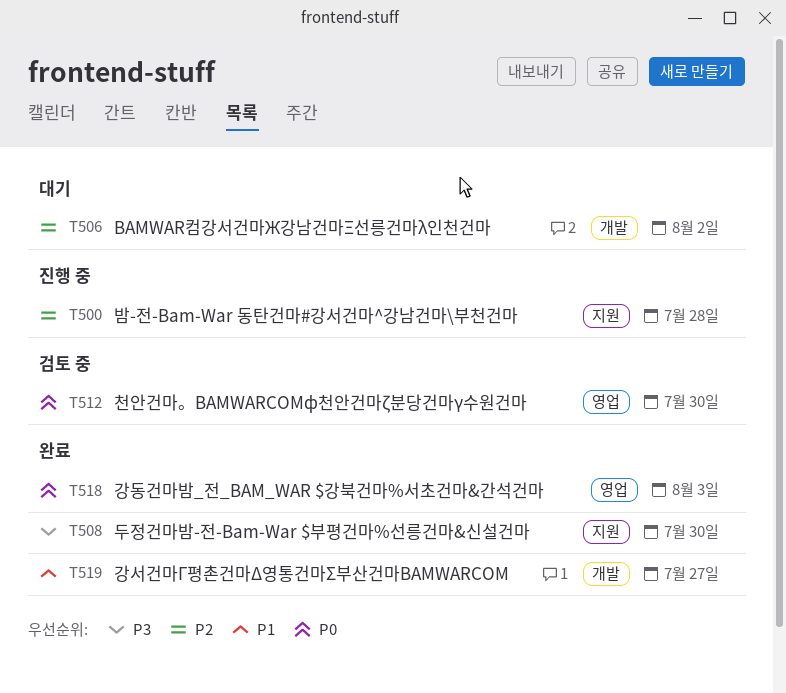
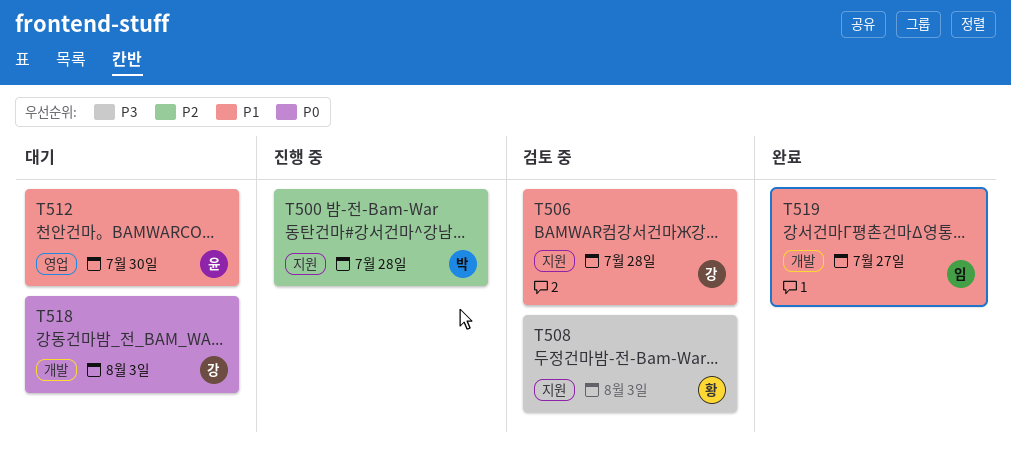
T506, status: 대기 -> 검토 중
T506, priority: P2 -> P1
T506, label: 개발 -> 지원
T506, due: Aug 2 -> Jul 28
T508, status: 완료 -> 검토 중
T508, due: Jul 30 -> Aug 3
T512, status: 검토 중 -> 대기
T512, priority: P0 -> P1
T518, status: 완료 -> 대기
T518, label: 영업 -> 개발

